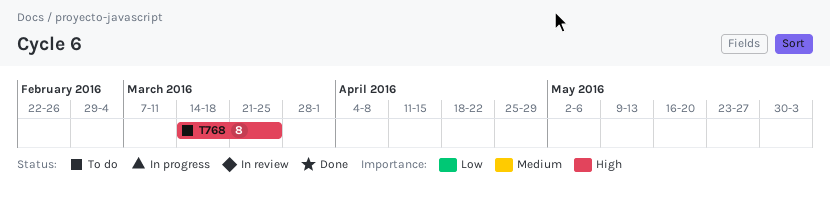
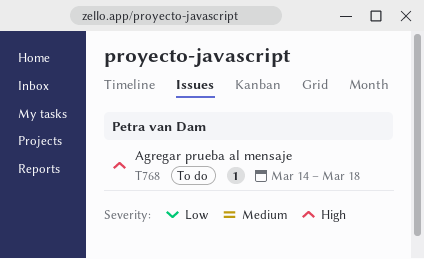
T768, estimate: 8 -> 1
T768, due: Mar 25 -> Mar 18

